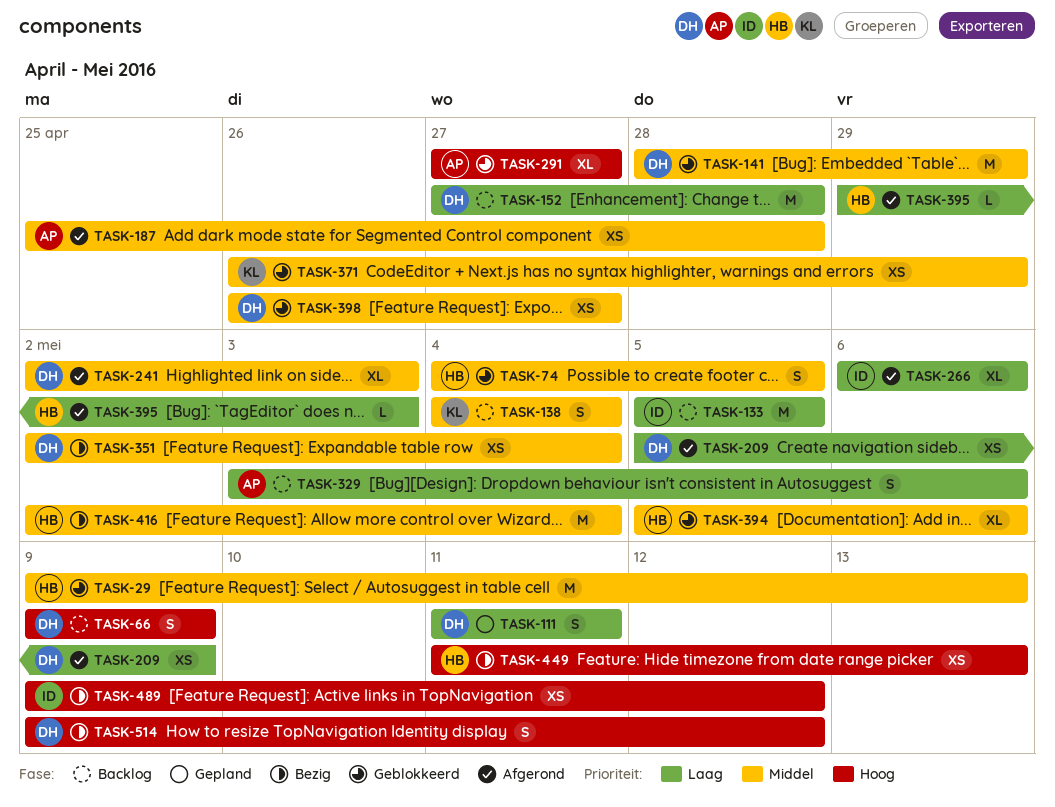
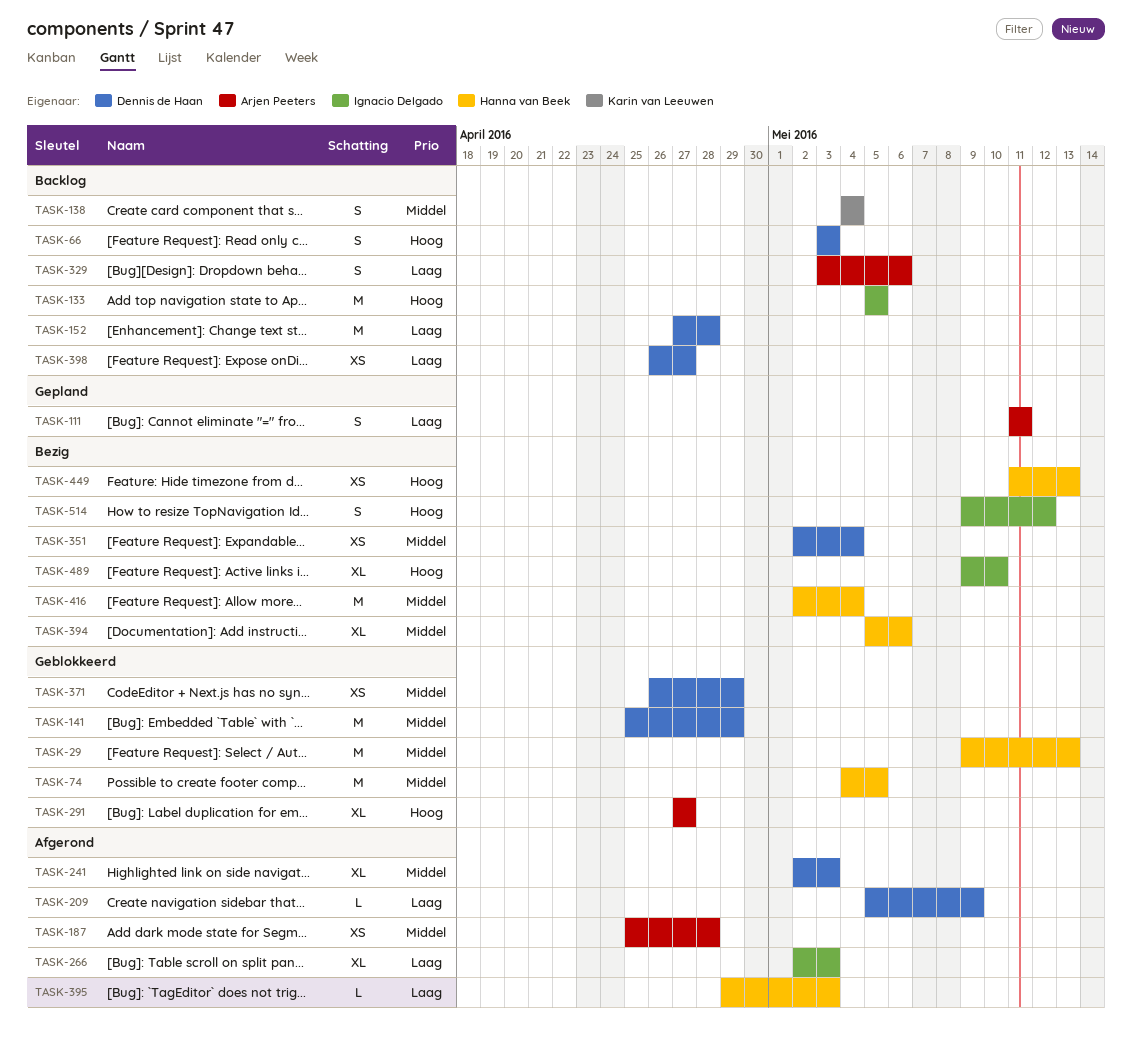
TASK-66, start: May 9 -> May 3
TASK-66, due: May 9 -> May 3
TASK-74, estimate: S -> M
TASK-111, owner: Dennis de Haan -> Arjen Peeters
TASK-133, priority: Laag -> Hoog
TASK-141, start: Apr 28 -> Apr 25
TASK-209, estimate: XS -> L
TASK-266, start: May 6 -> May 2
TASK-266, due: May 6 -> May 3
TASK-371, owner: Karin van Leeuwen -> Dennis de Haan
TASK-394, status: Geblokkeerd -> Bezig
TASK-398, status: Geblokkeerd -> Backlog
TASK-398, priority: Middel -> Laag
TASK-489, estimate: XS -> XL
TASK-489, due: May 12 -> May 10
TASK-514, owner: Dennis de Haan -> Ignacio Delgado

